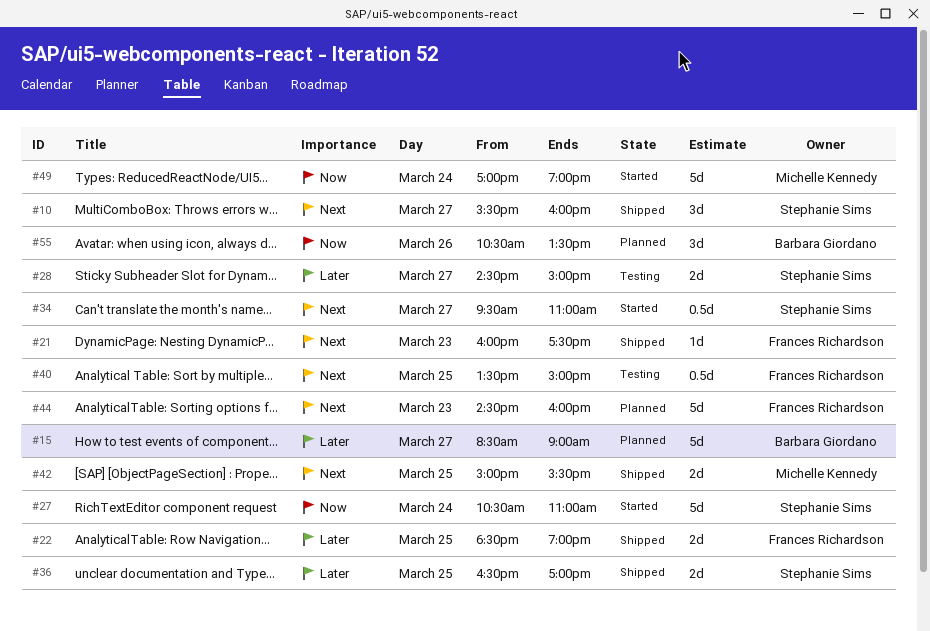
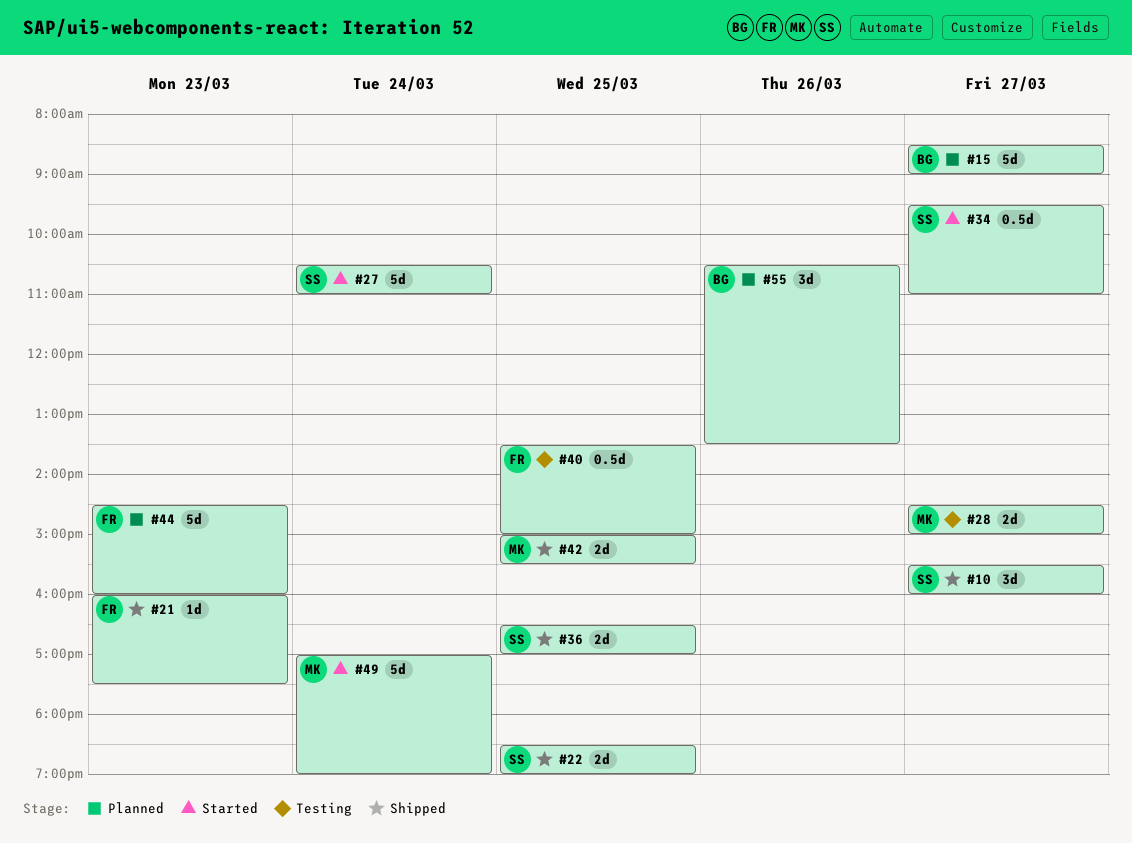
#22, owner: Frances Richardson -> Stephanie Sims
#28, owner: Stephanie Sims -> Michelle Kennedy

